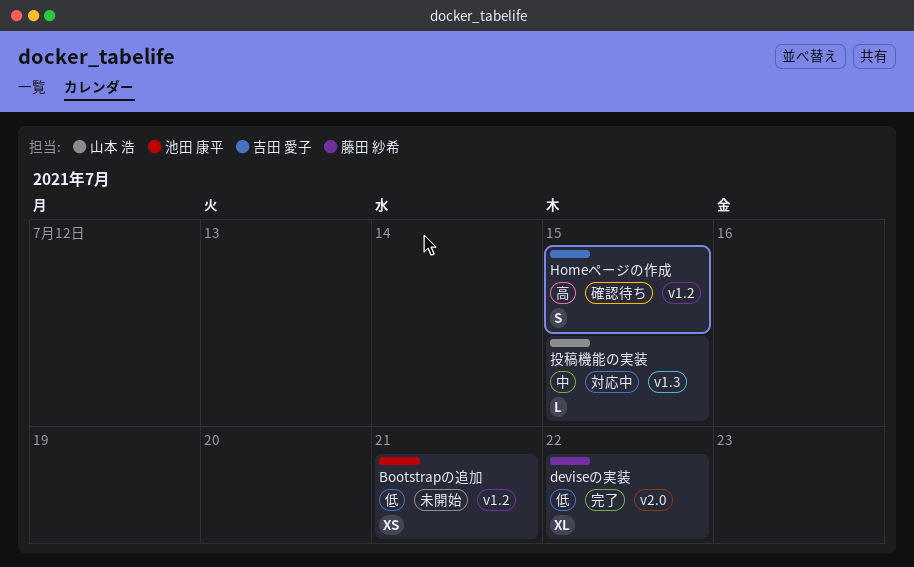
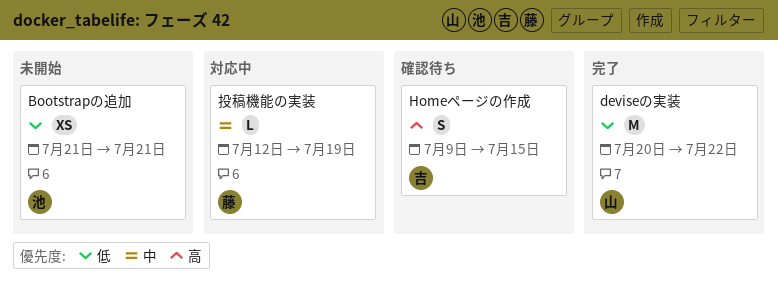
deviseの実装, owner: 藤田 紗希 -> 山本 浩
deviseの実装, estimate: XL -> M
投稿機能の実装, owner: 山本 浩 -> 藤田 紗希
投稿機能の実装, due: Jul 15 -> Jul 19

